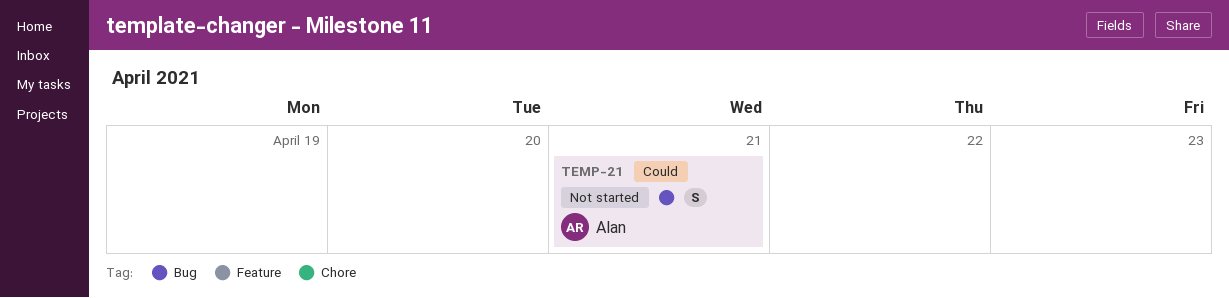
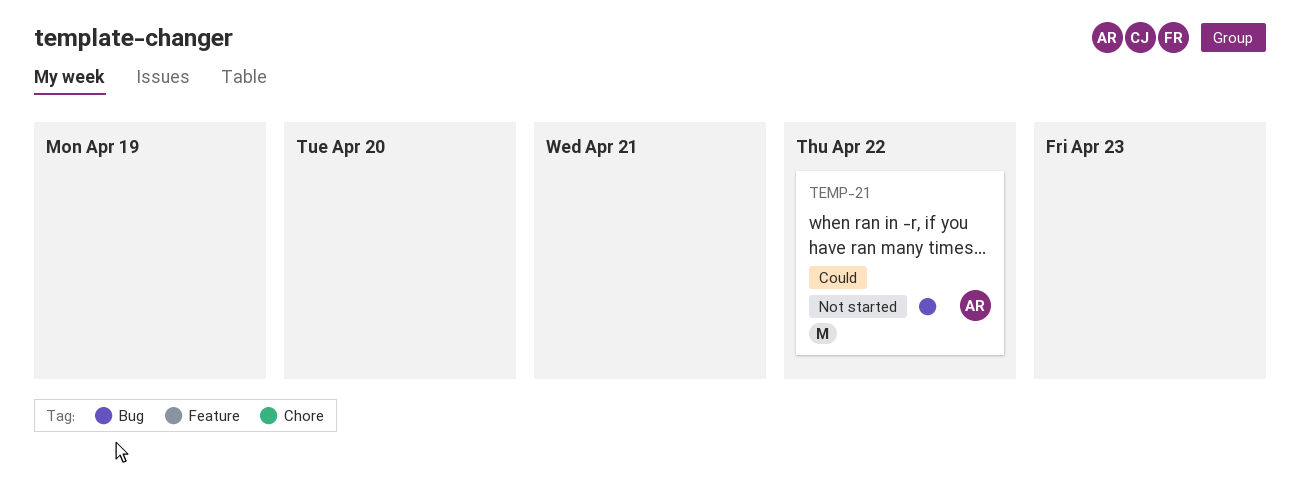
TEMP-21, estimate: S -> M
TEMP-21, due: Apr 21 -> Apr 22

